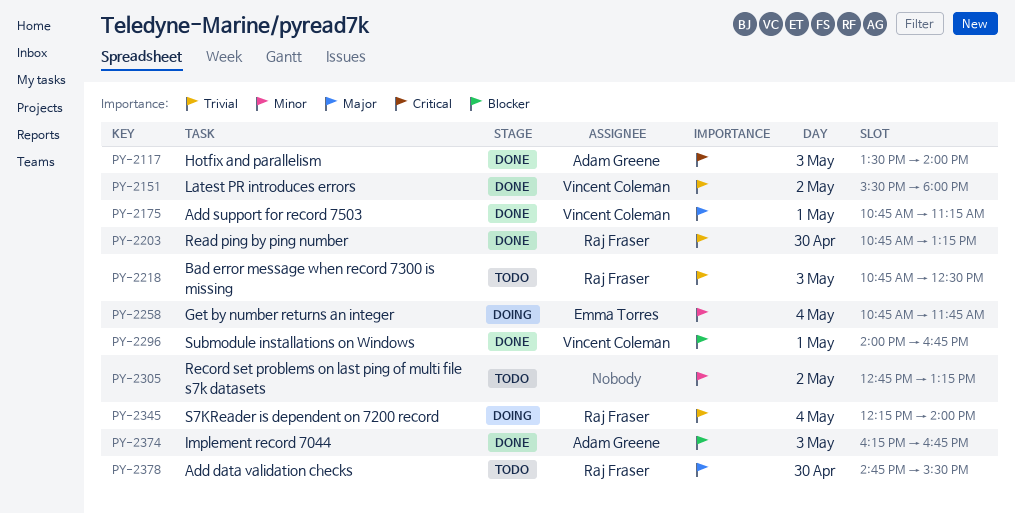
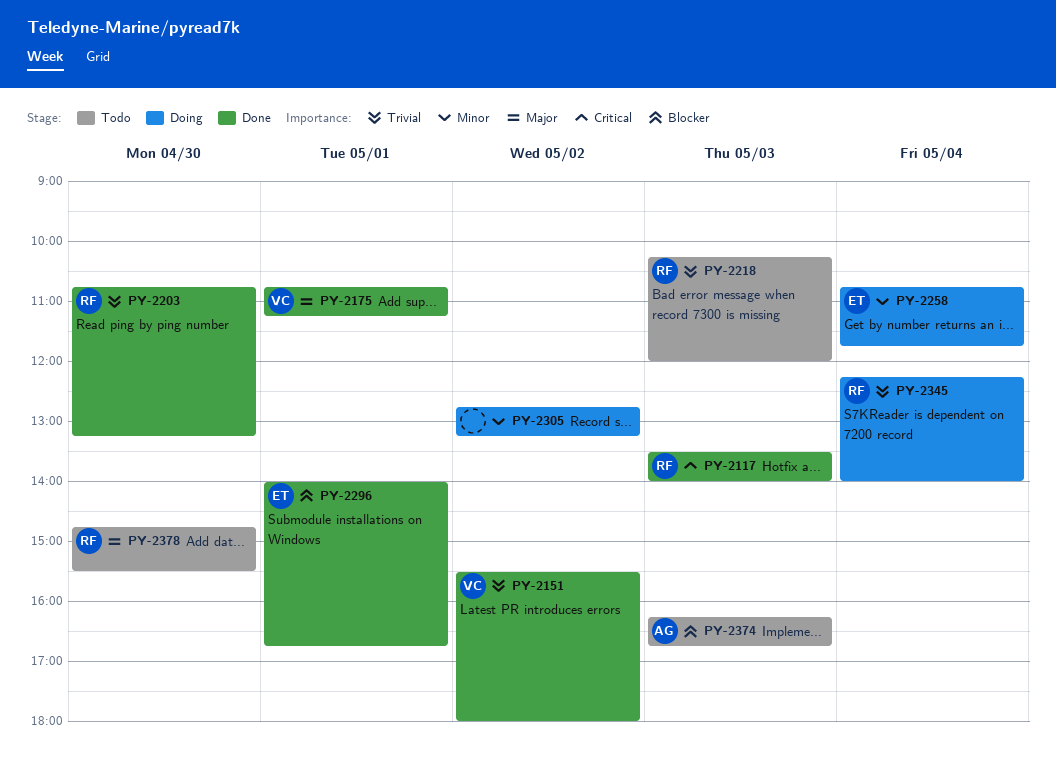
PY-2117, owner: Adam Greene -> Raj Fraser
PY-2218, begins: 10:45 -> 10:15
PY-2218, ends: 12:30 -> 12:00
PY-2296, owner: Vincent Coleman -> Emma Torres
PY-2305, status: Todo -> Doing
PY-2374, status: Done -> Todo

